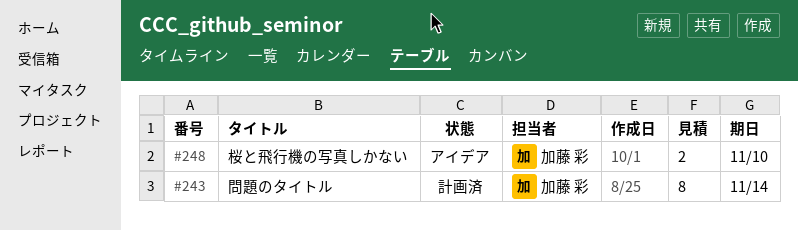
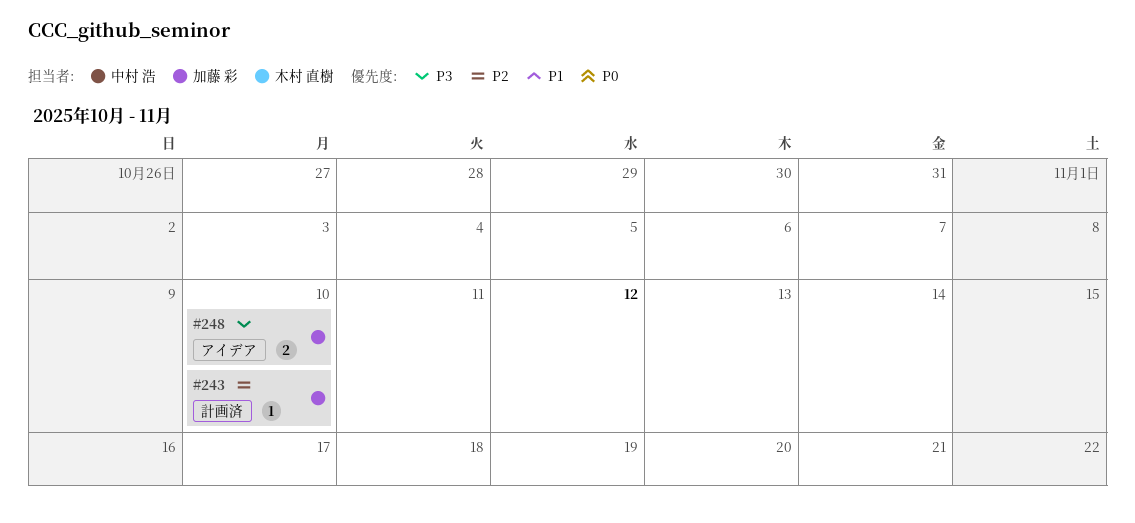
#243, estimate: 8 -> 1
#243, due: Nov 14 -> Nov 10

